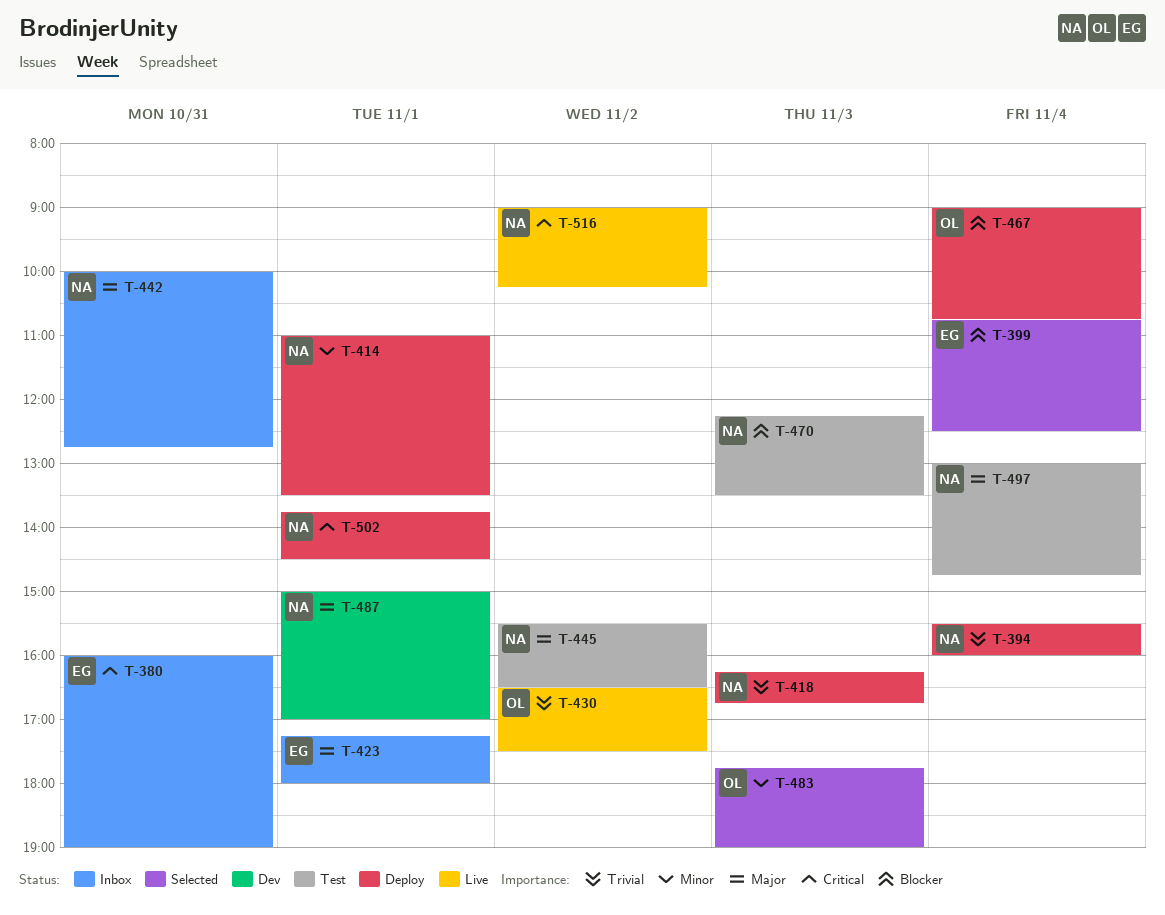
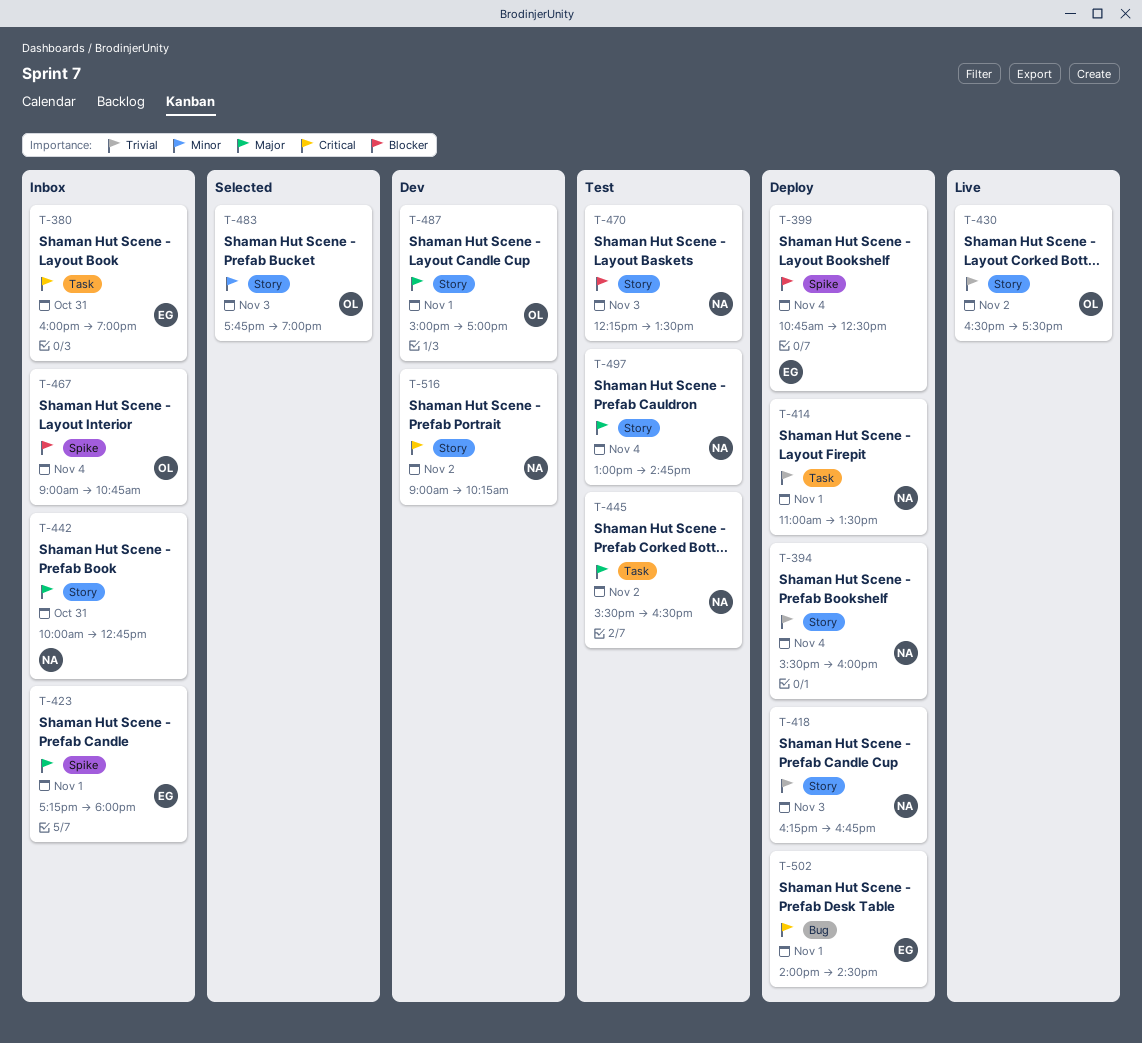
T-399, status: Selected -> Deploy
T-414, priority: Minor -> Trivial
T-467, status: Deploy -> Inbox
T-487, owner: NA -> OL
T-502, owner: NA -> EG
T-502, begins: 13:45 -> 14:00
T-516, status: Live -> Dev

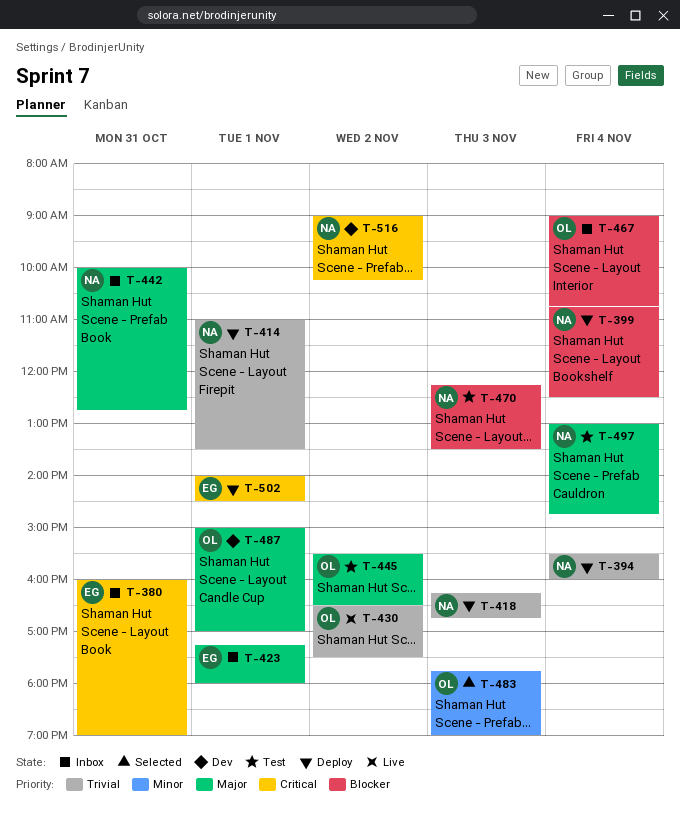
T-399, owner: EG -> NA
T-445, owner: NA -> OL

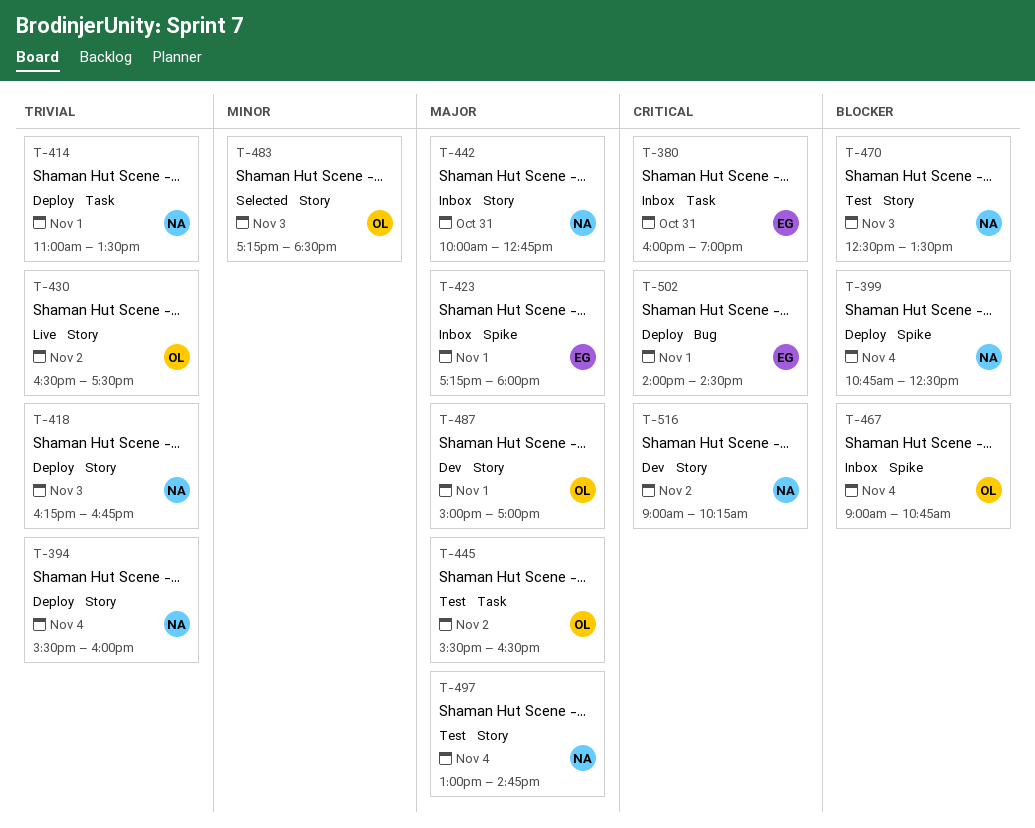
T-470, begins: 12:15 -> 12:30
T-483, begins: 17:45 -> 17:15
T-483, ends: 19:00 -> 18:30

